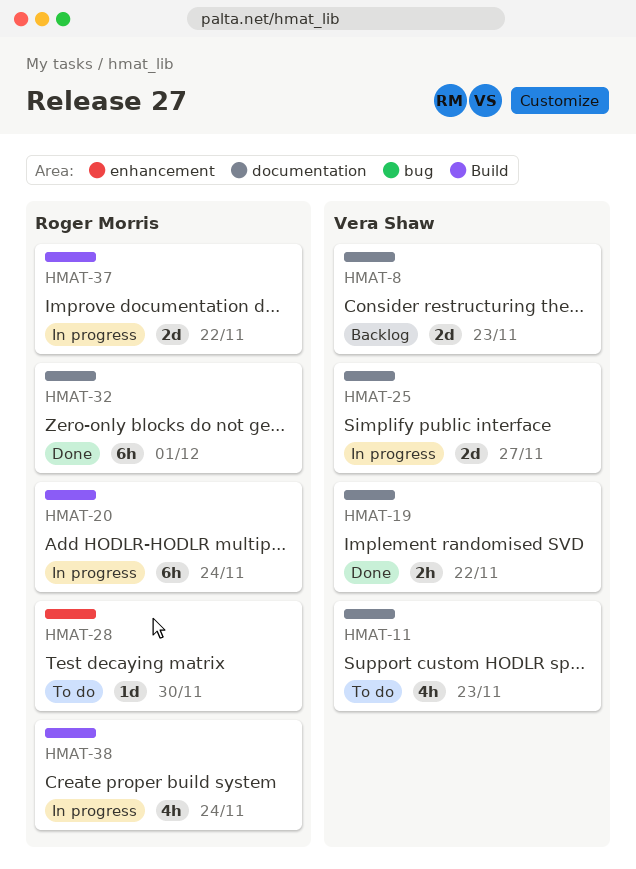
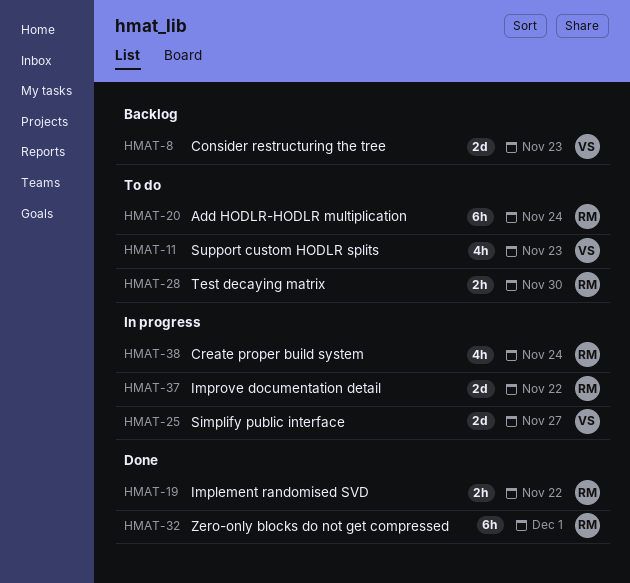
HMAT-19, owner: Vera Shaw -> Roger Morris
HMAT-20, status: In progress -> To do
HMAT-28, estimate: 1d -> 2h

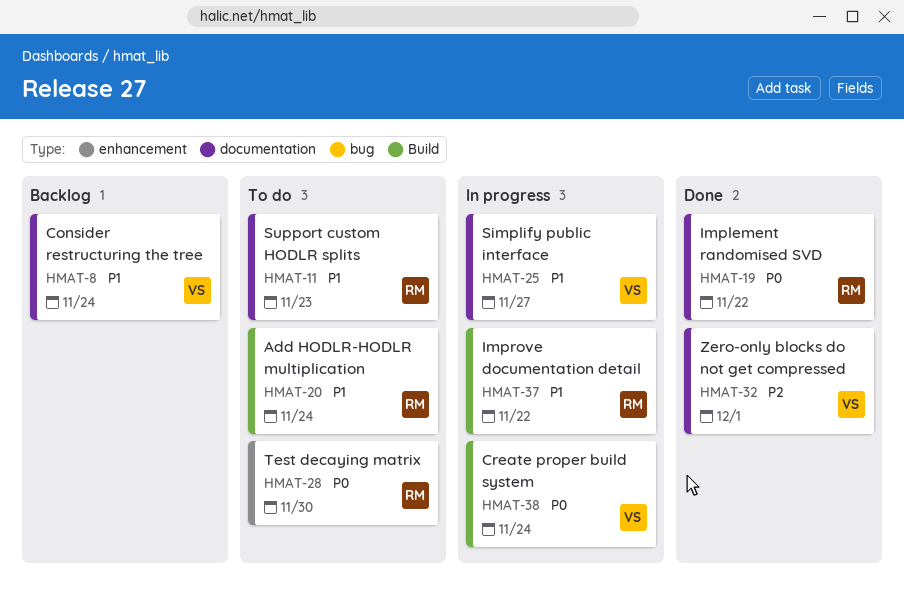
HMAT-8, due: Nov 23 -> Nov 24
HMAT-11, owner: VS -> RM
HMAT-32, owner: RM -> VS
HMAT-38, owner: RM -> VS

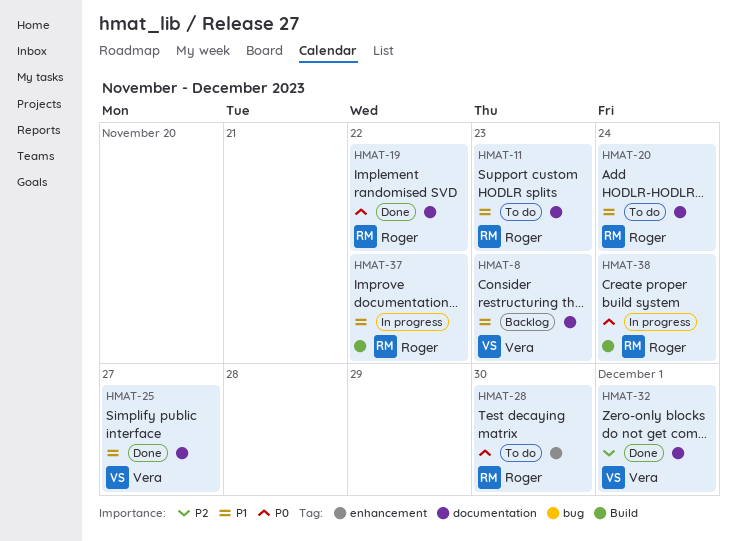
HMAT-8, due: Nov 24 -> Nov 23
HMAT-20, label: Build -> documentation
HMAT-25, status: In progress -> Done
HMAT-38, owner: Vera -> Roger

